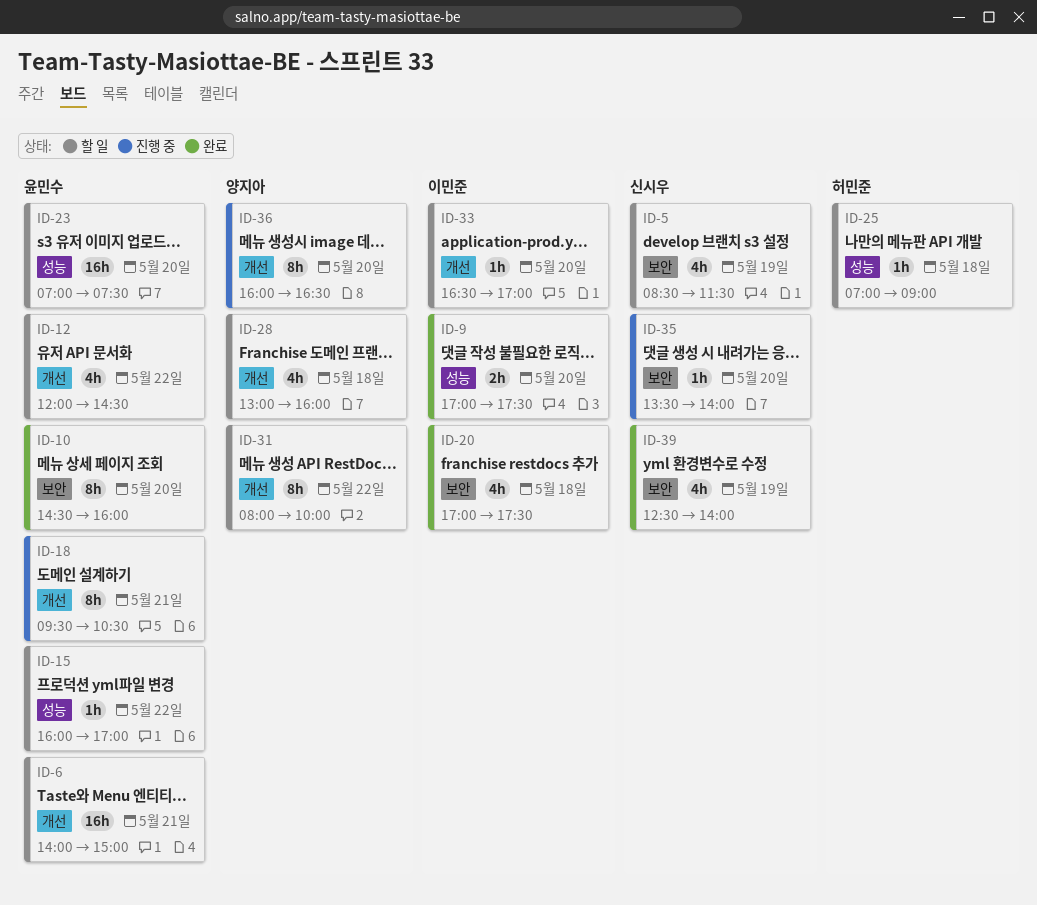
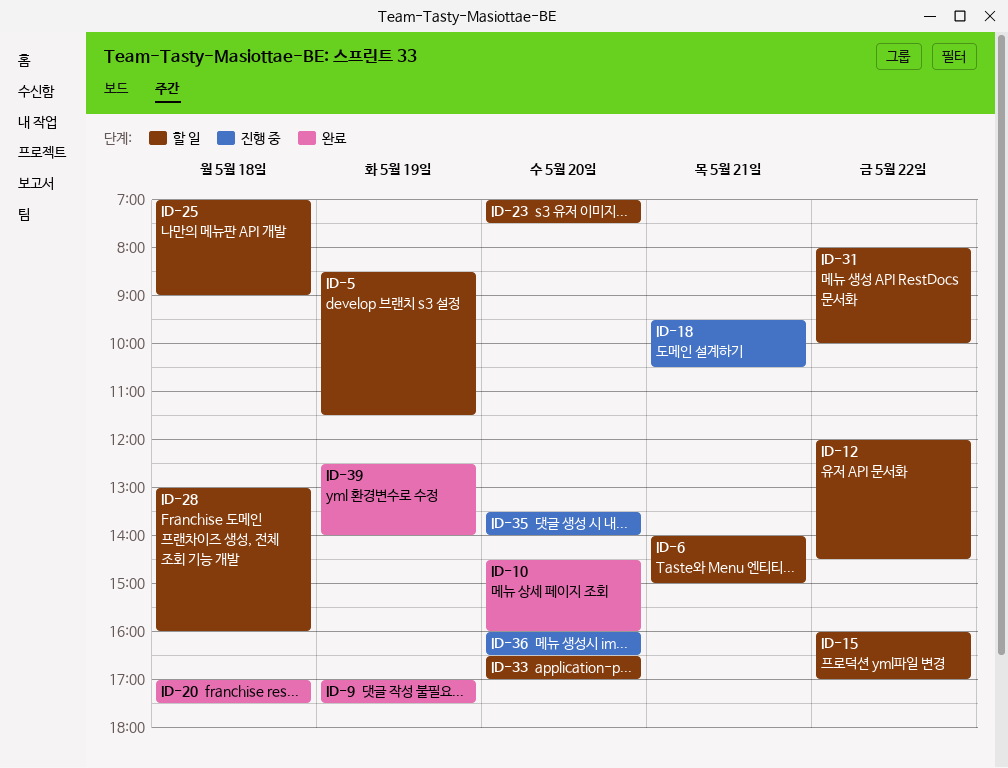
ID-9, day: May 20 -> May 19

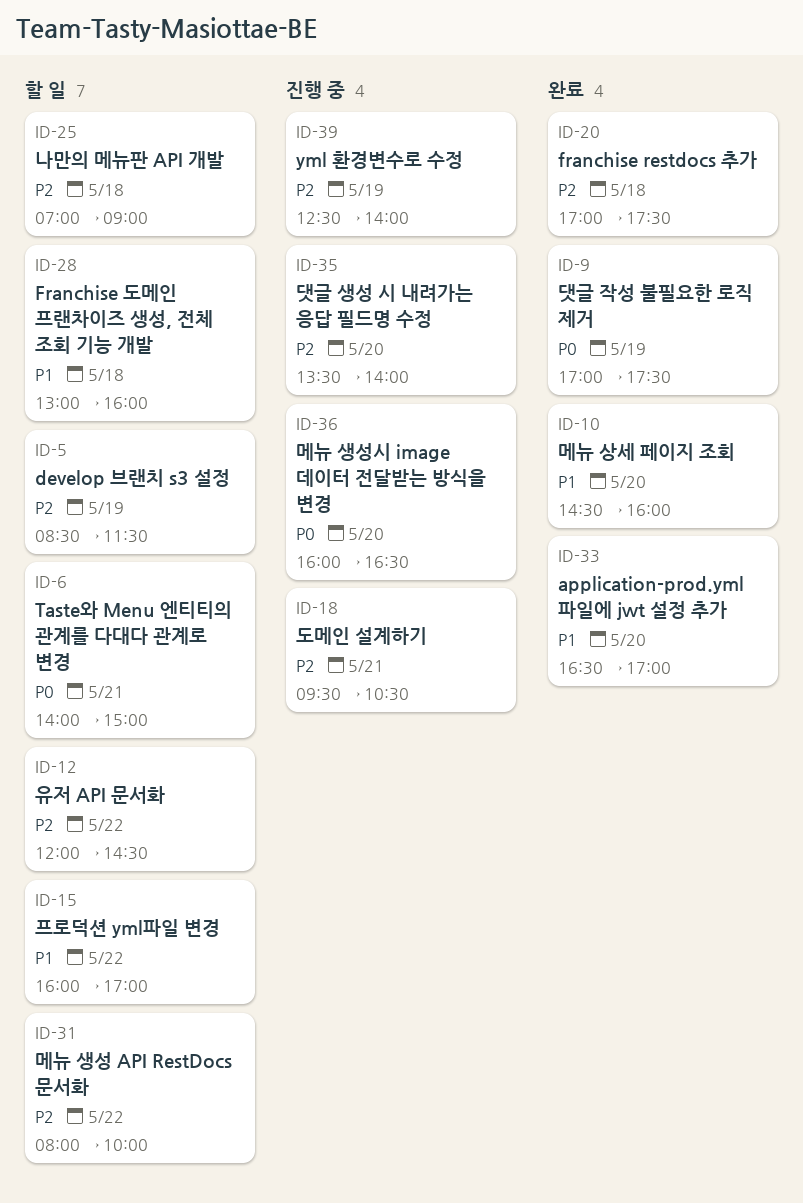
ID-23: present -> none
ID-33, status: 할 일 -> 완료
ID-39, status: 완료 -> 진행 중

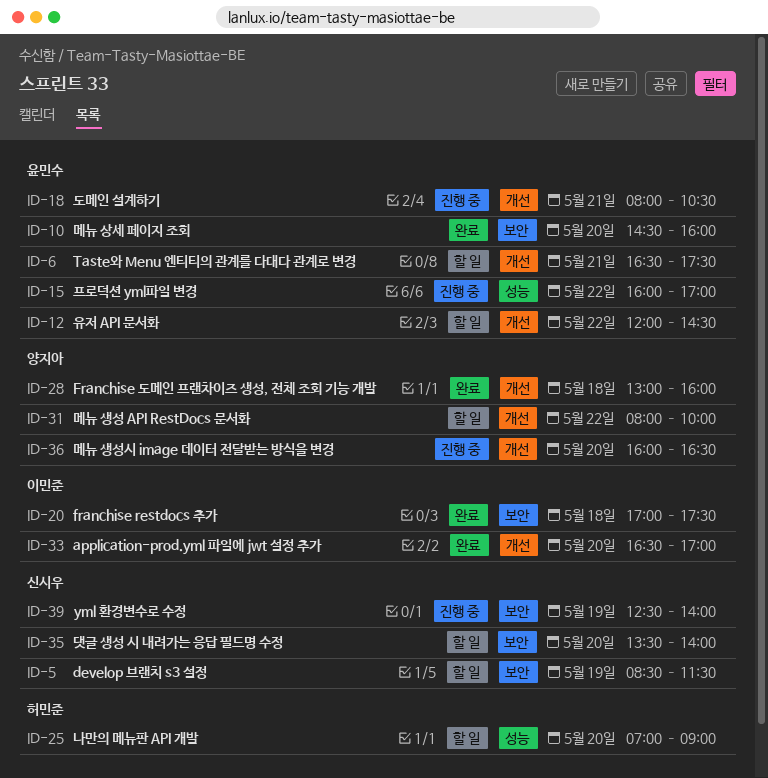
ID-6, begins: 14:00 -> 16:30
ID-6, ends: 15:00 -> 17:30
ID-9: present -> none
ID-15, status: 할 일 -> 진행 중
ID-18, begins: 09:30 -> 08:00
ID-25, day: May 18 -> May 20
ID-28, status: 할 일 -> 완료
ID-35, status: 진행 중 -> 할 일

